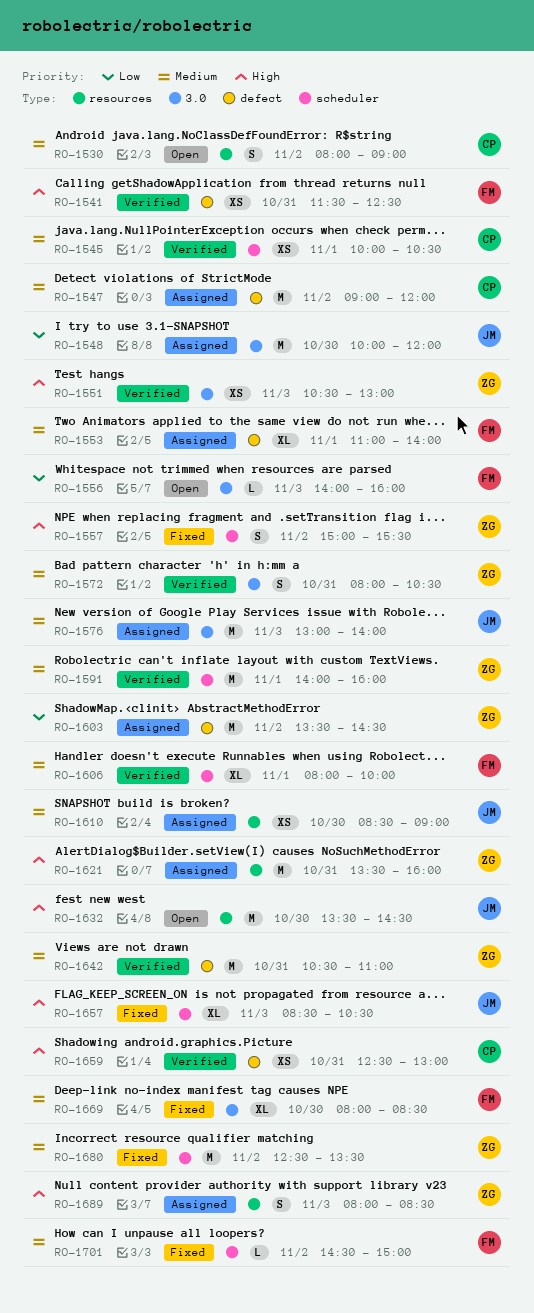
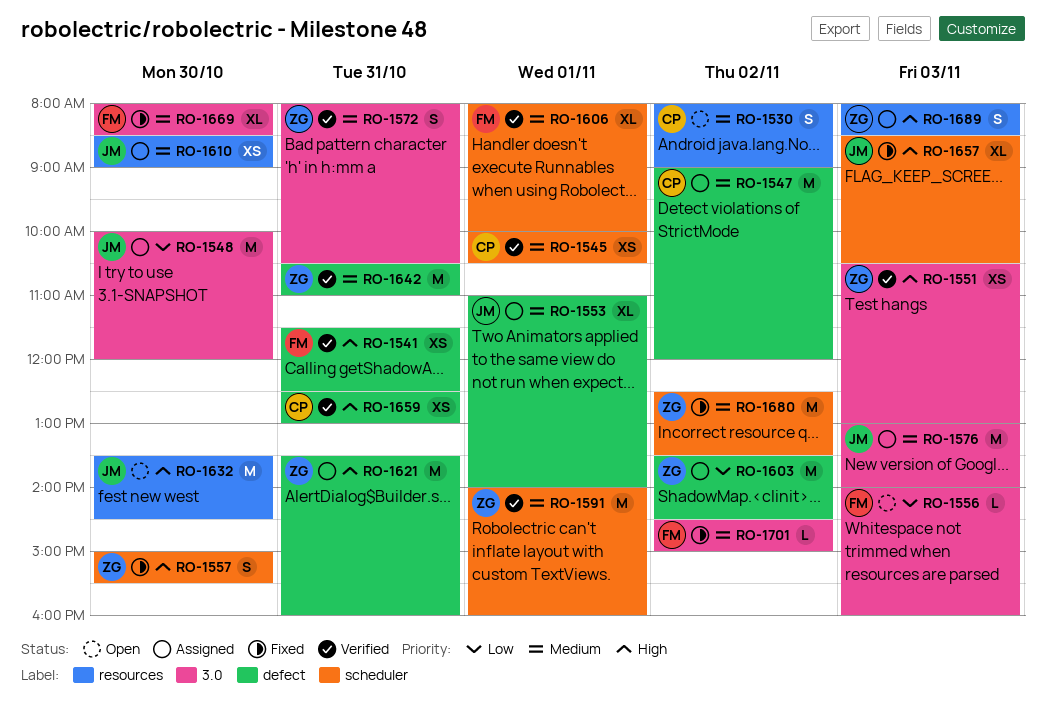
RO-1553, owner: FM -> JM
RO-1557, day: Nov 2 -> Oct 30
RO-1621, label: resources -> defect
RO-1701, label: scheduler -> 3.0

